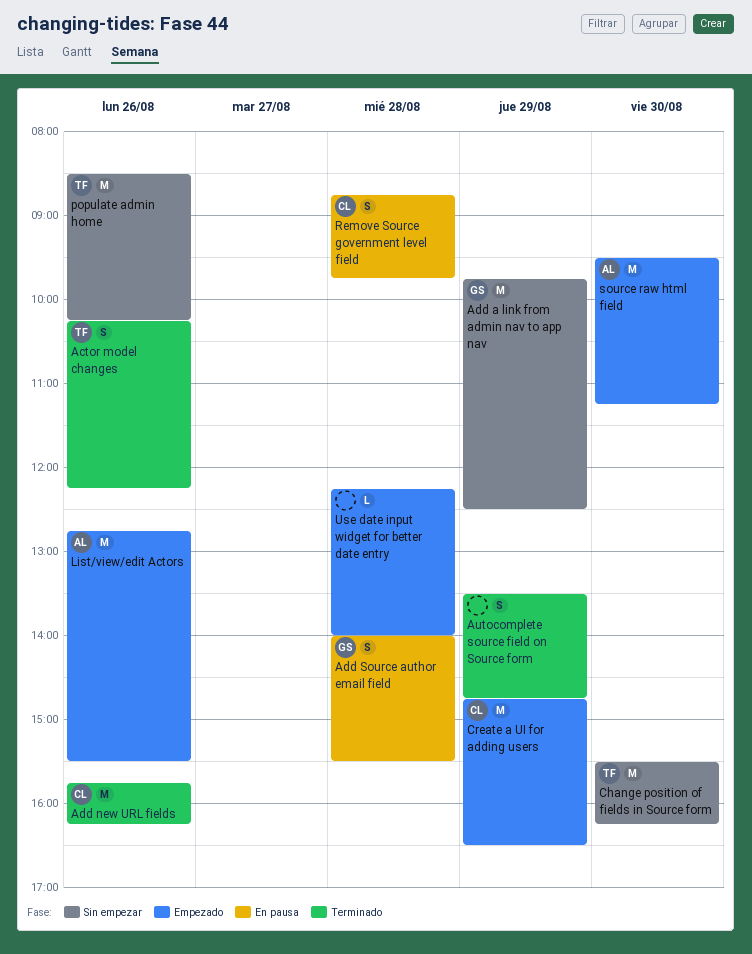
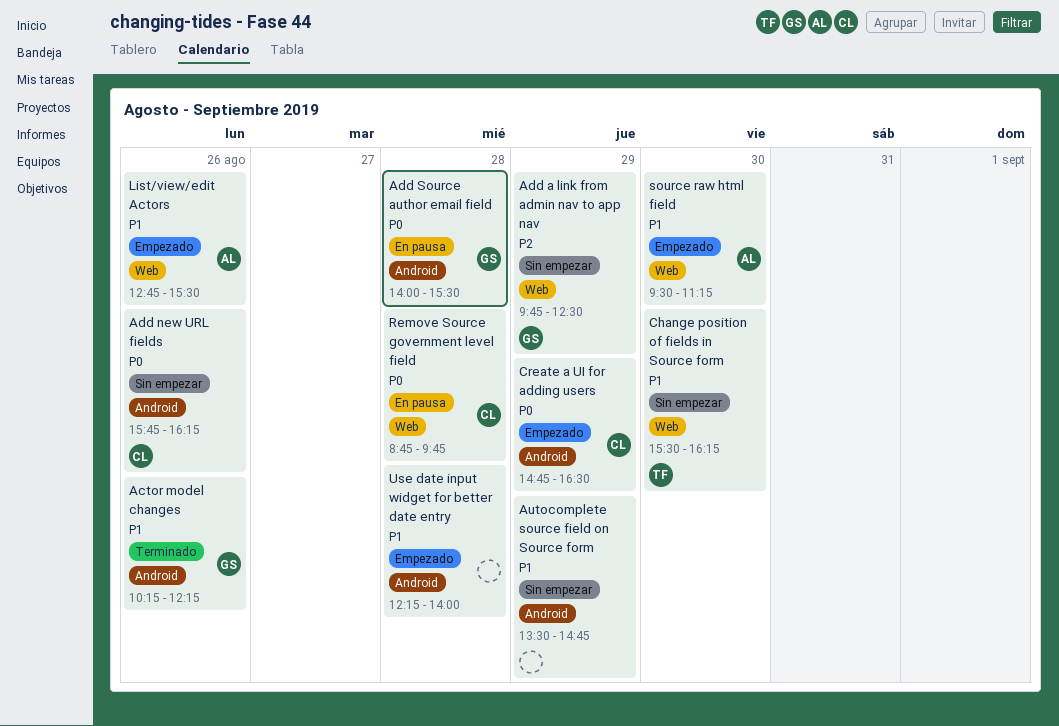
Actor model changes, owner: TF -> GS
Add new URL fields, status: Terminado -> Sin empezar
Autocomplete source field on Source form, status: Terminado -> Sin empezar
populate admin home: present -> none

